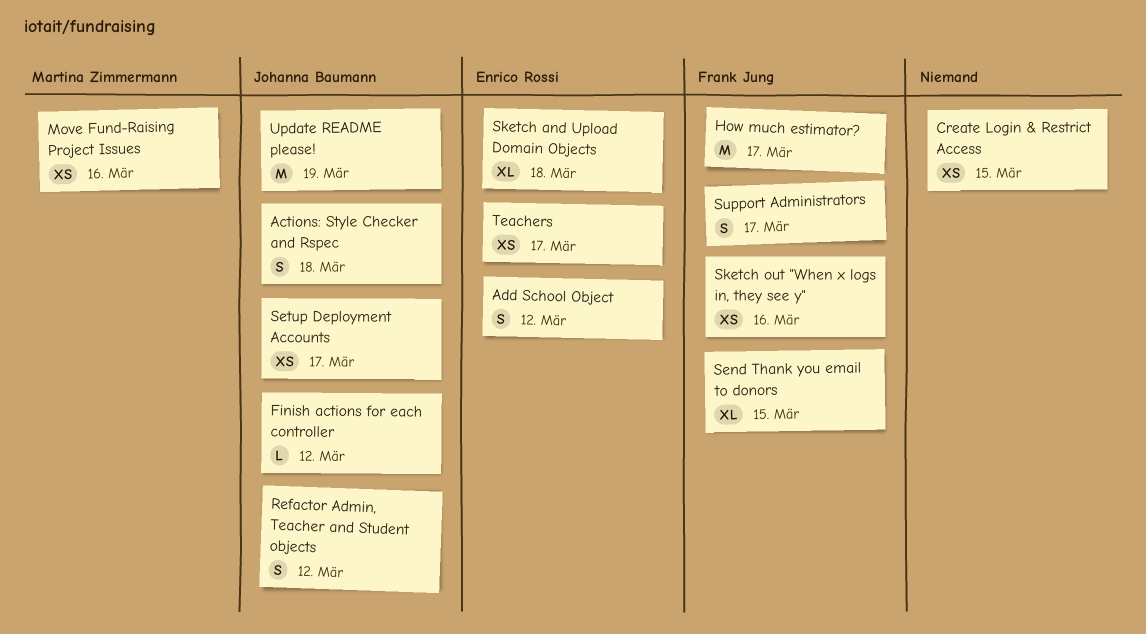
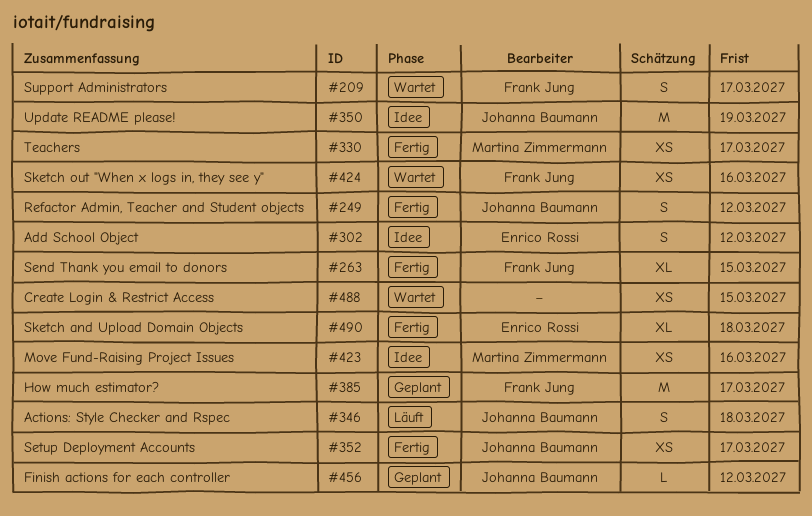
Teachers, owner: Enrico Rossi -> Martina Zimmermann

